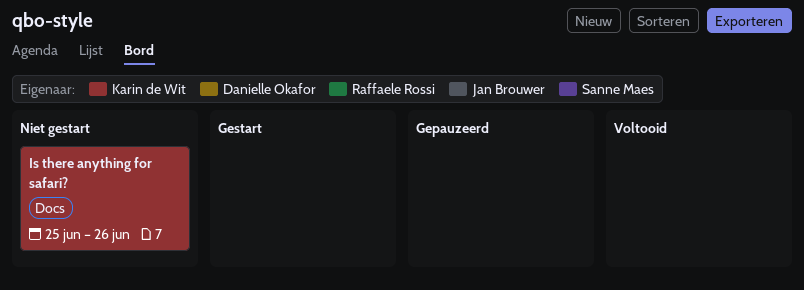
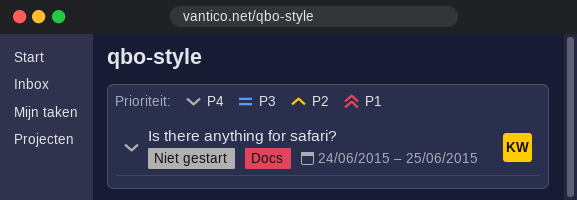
Is there anything for safari?, start: Jun 25 -> Jun 24
Is there anything for safari?, due: Jun 26 -> Jun 25

